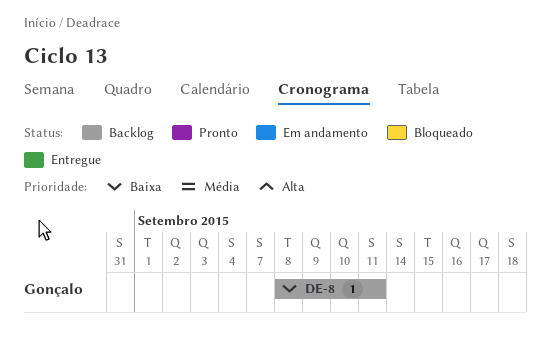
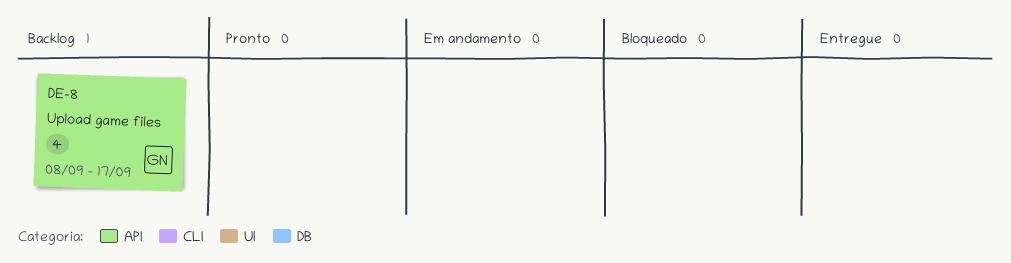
DE-8, estimate: 1 -> 4
DE-8, due: Sep 11 -> Sep 17

